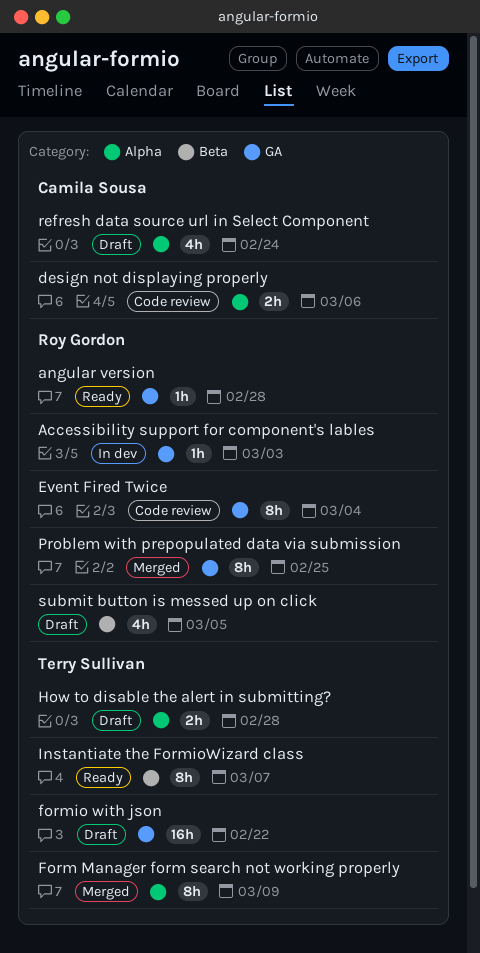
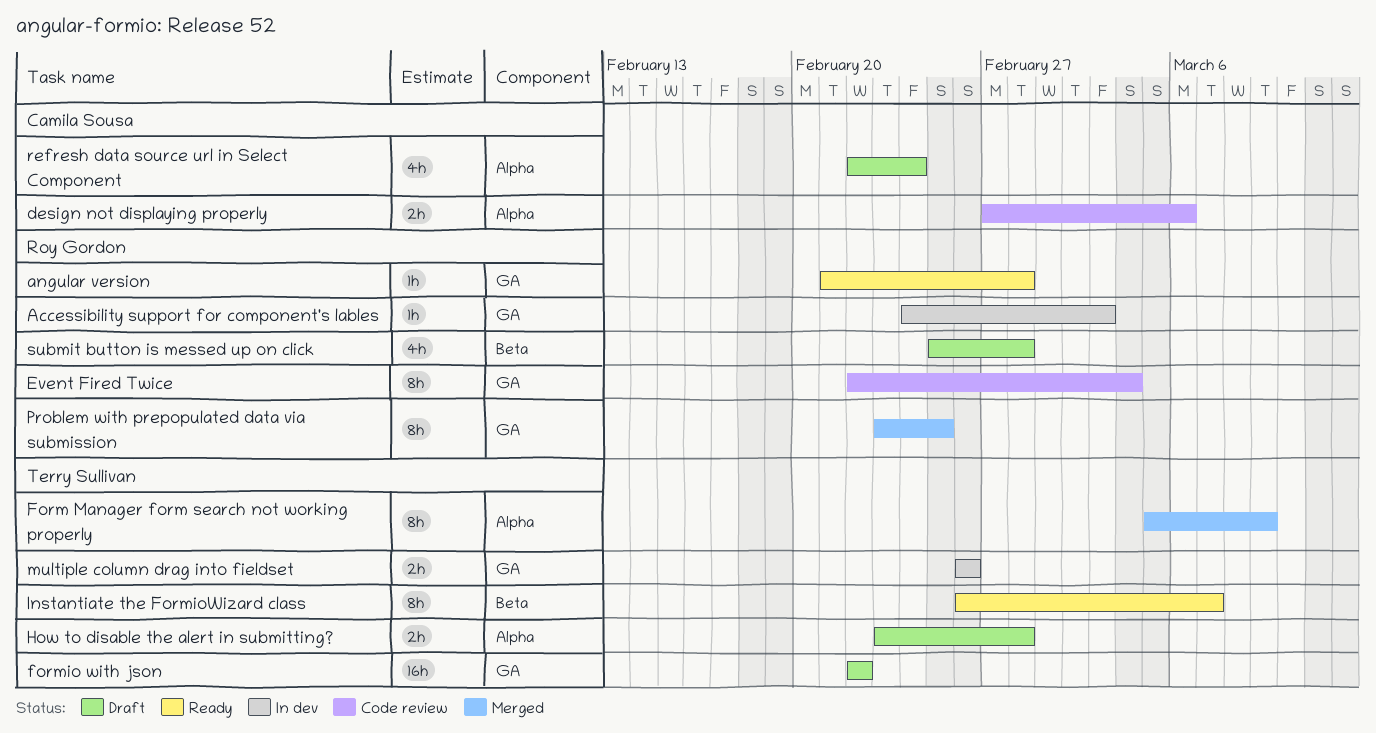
multiple column drag into fieldset: none -> present
submit button is messed up on click, due: Mar 5 -> Feb 28

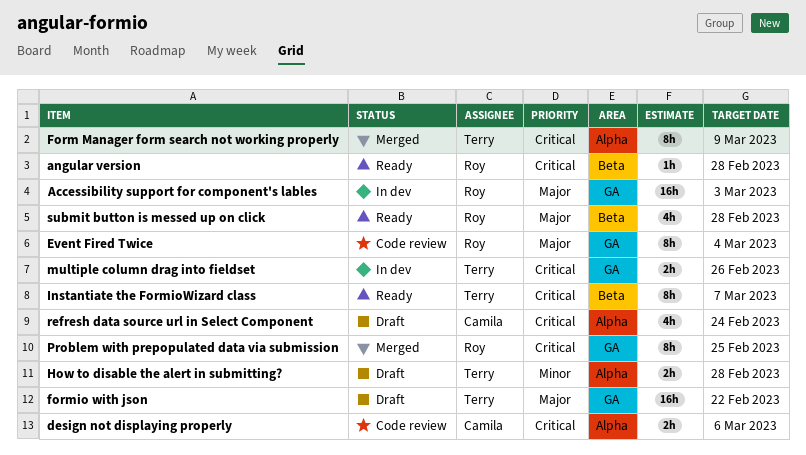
Accessibility support for component's lables, estimate: 1h -> 16h
angular version, label: GA -> Beta
submit button is messed up on click, status: Draft -> Ready

